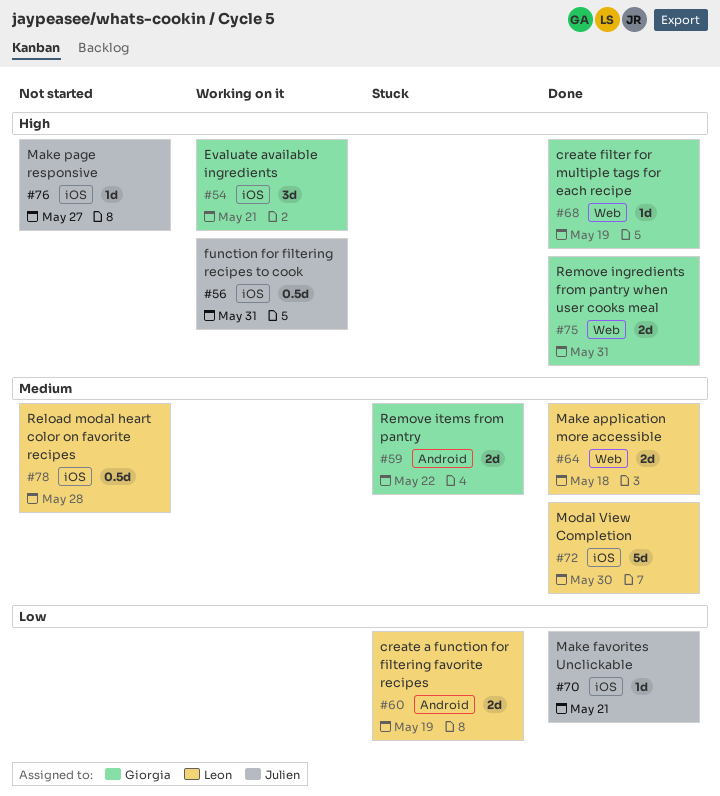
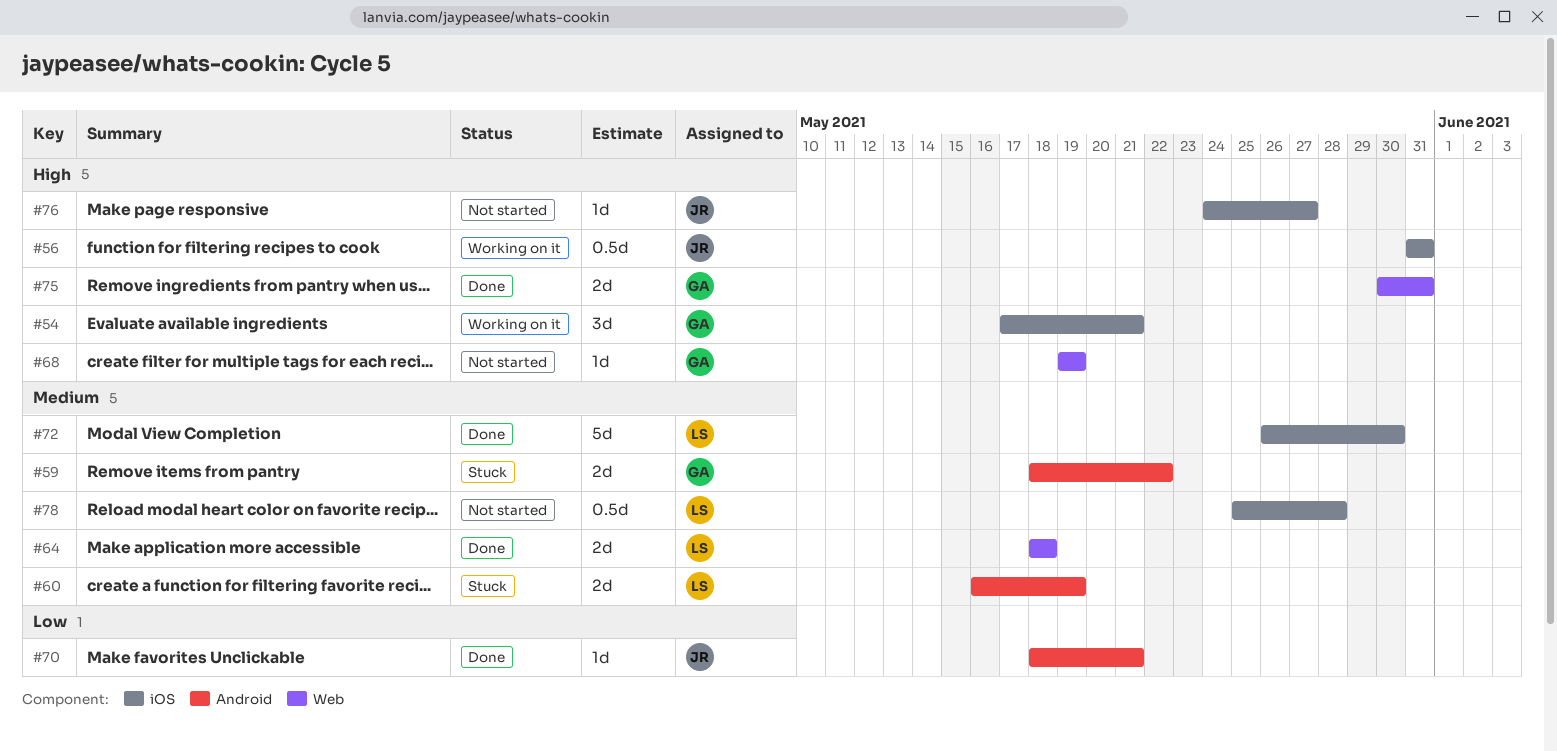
#60, priority: Low -> Medium
#68, status: Done -> Not started
#70, label: iOS -> Android

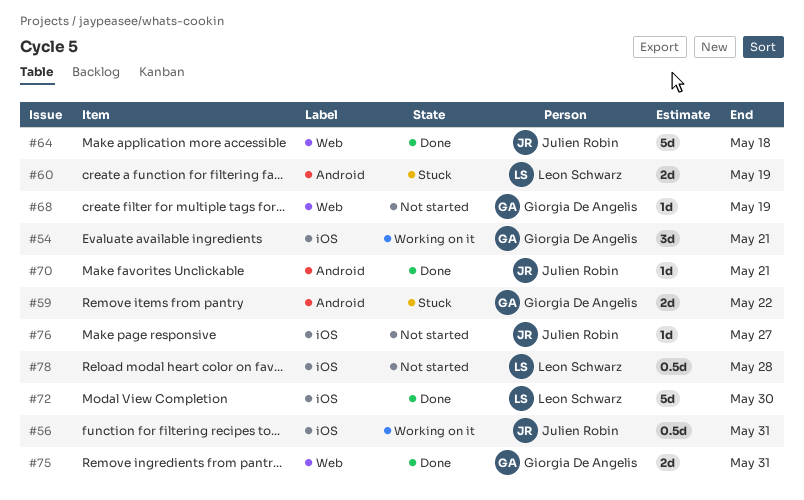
#64, owner: Leon Schwarz -> Julien Robin
#64, estimate: 2d -> 5d

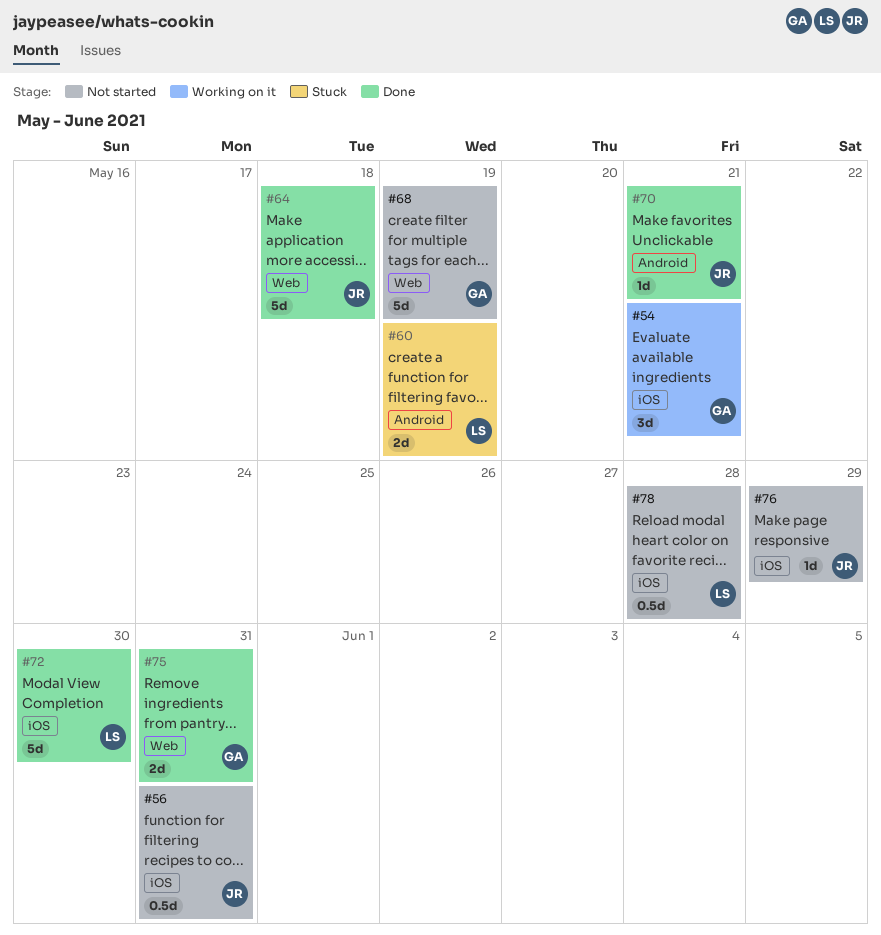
#56, status: Working on it -> Not started
#59: present -> none
#68, estimate: 1d -> 5d
#76, due: May 27 -> May 29

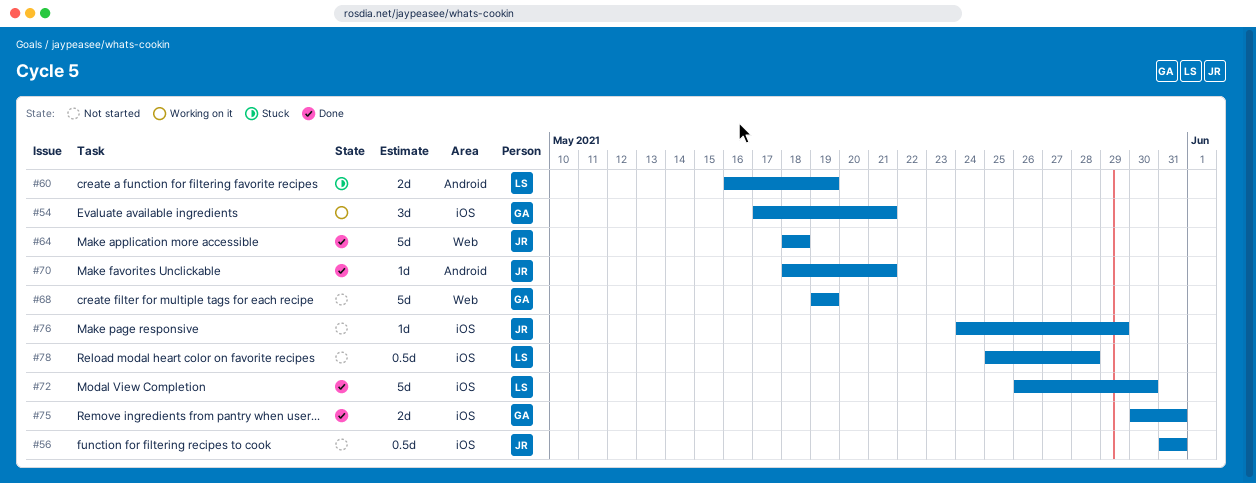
#75, label: Web -> iOS

